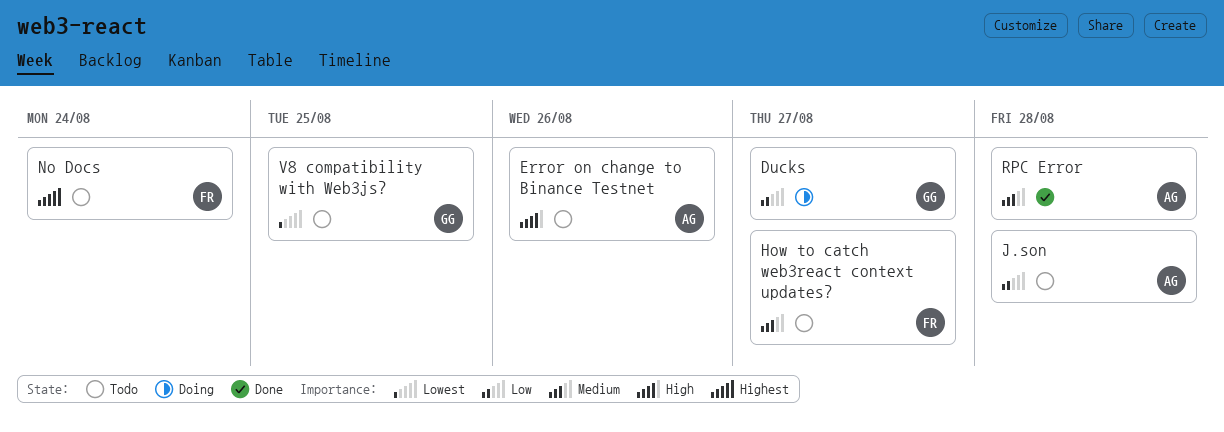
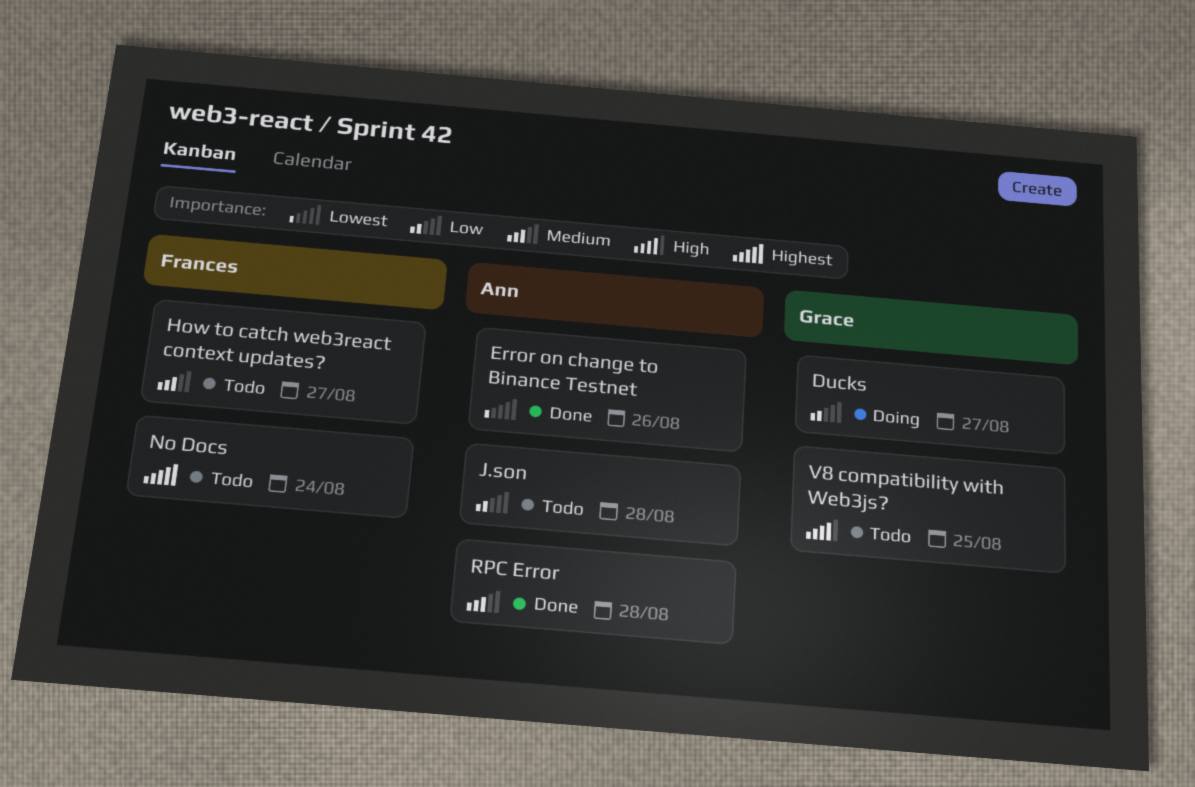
Error on change to Binance Testnet, status: Todo -> Done
Error on change to Binance Testnet, priority: High -> Lowest
V8 compatibility with Web3js?, priority: Lowest -> High

